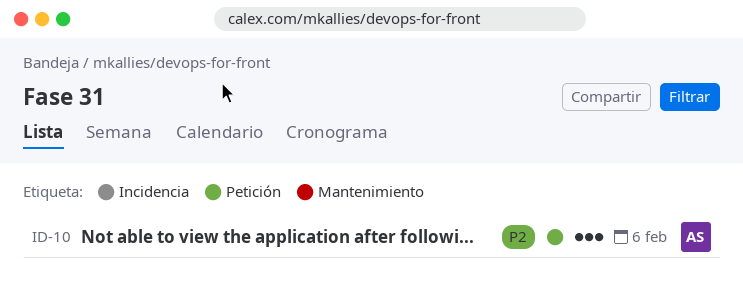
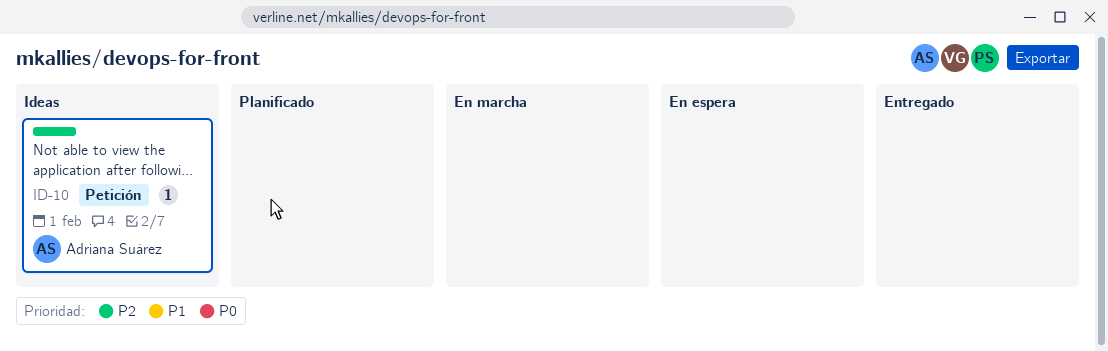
ID-10, estimate: 3 -> 1
ID-10, due: Feb 6 -> Feb 1

